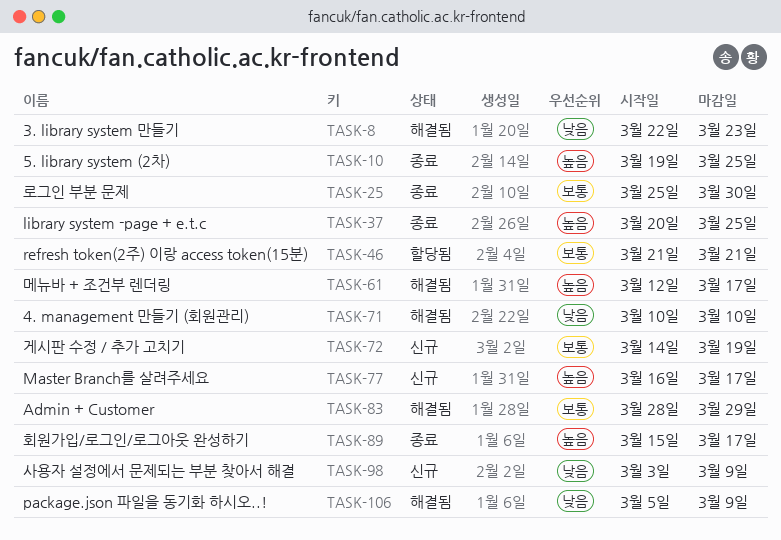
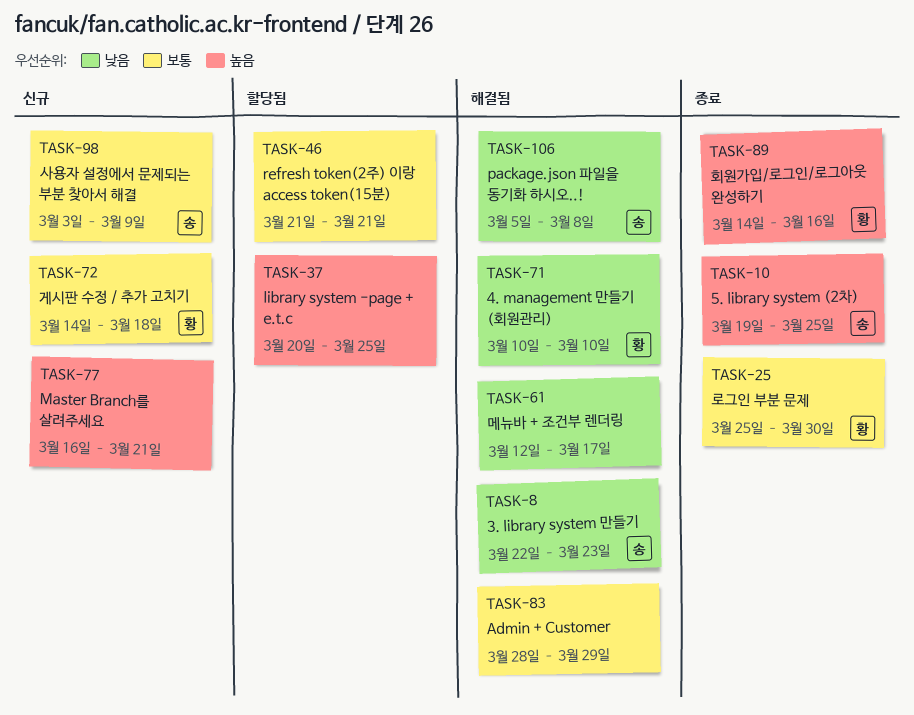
TASK-37, status: 종료 -> 할당됨
TASK-61, priority: 높음 -> 낮음
TASK-72, due: Mar 19 -> Mar 18
TASK-77, due: Mar 17 -> Mar 21
TASK-89, start: Mar 15 -> Mar 14
TASK-89, due: Mar 17 -> Mar 16
TASK-98, priority: 낮음 -> 보통
TASK-106, due: Mar 9 -> Mar 8

